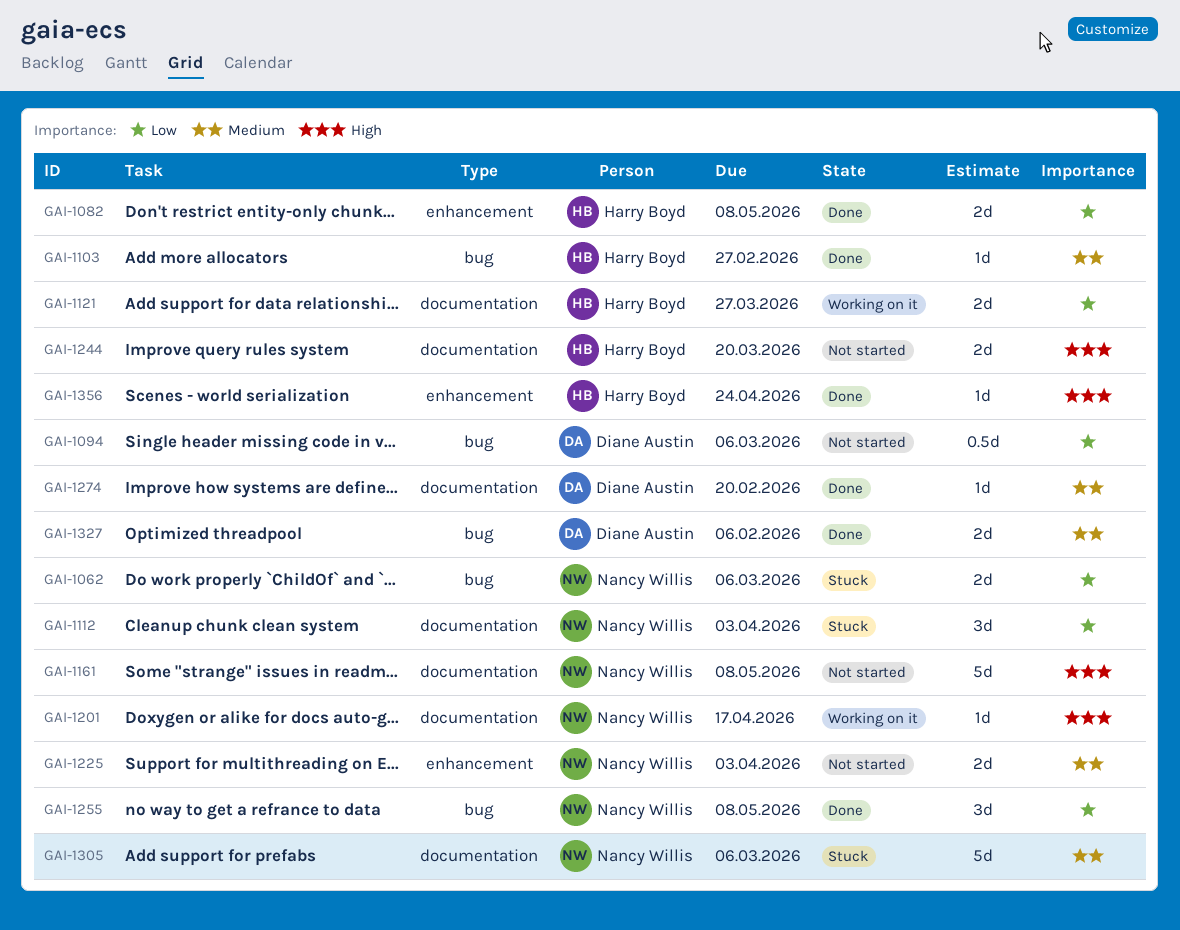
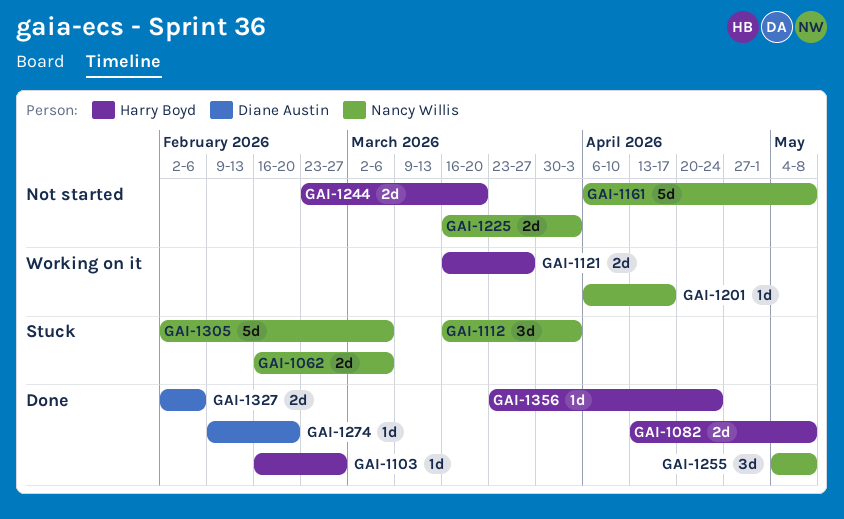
GAI-1094: present -> none

